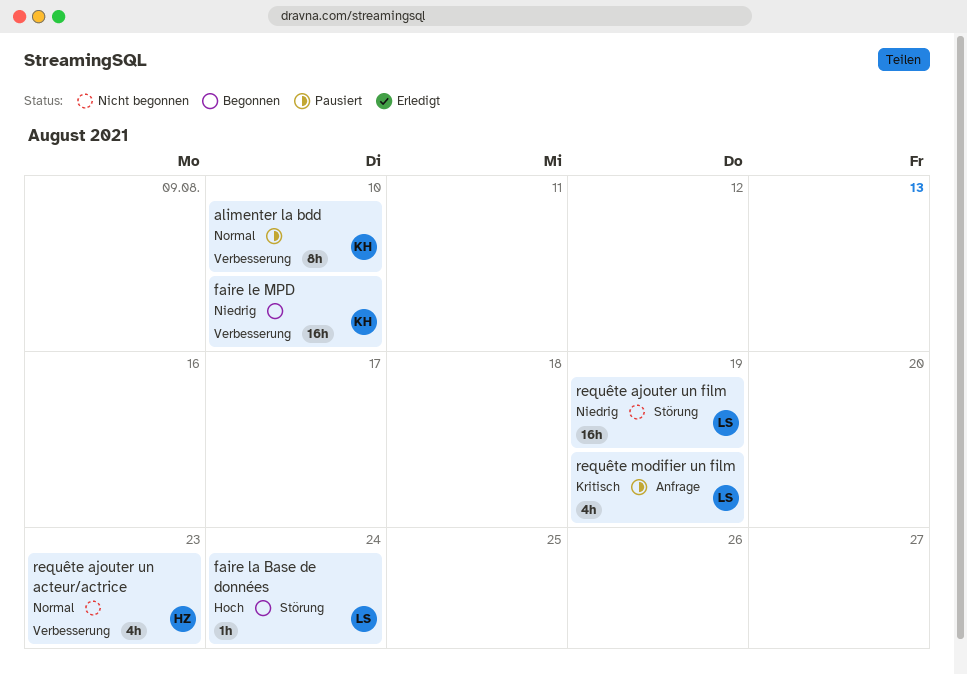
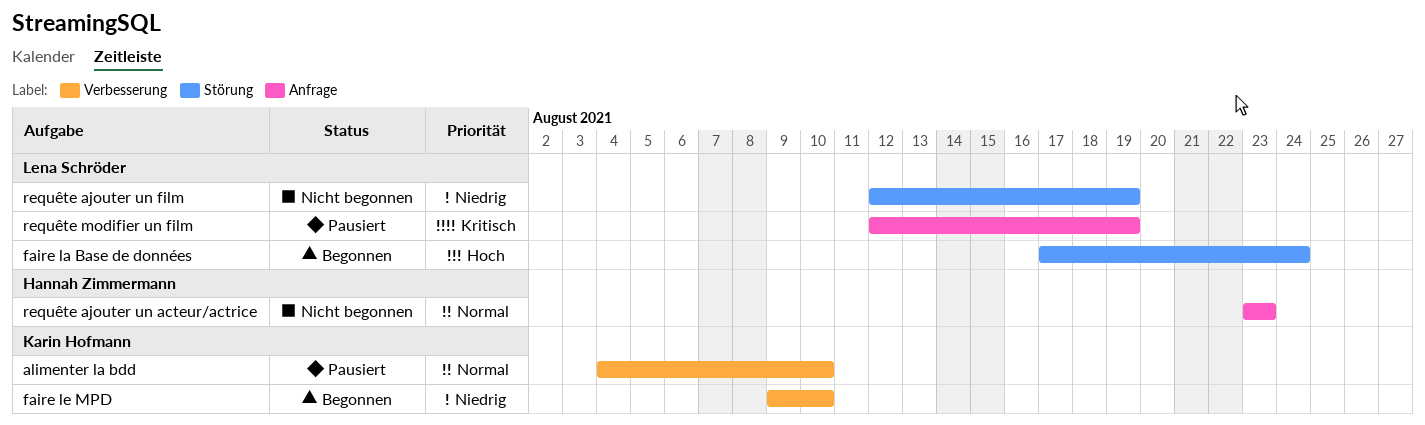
requête ajouter un acteur/actrice, label: Verbesserung -> Anfrage

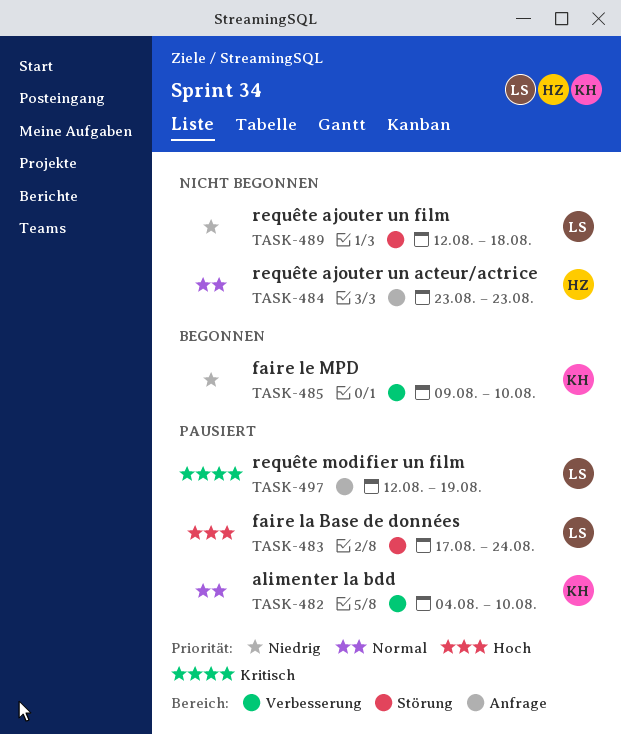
faire la Base de données, status: Begonnen -> Pausiert
requête ajouter un film, due: Aug 19 -> Aug 18

